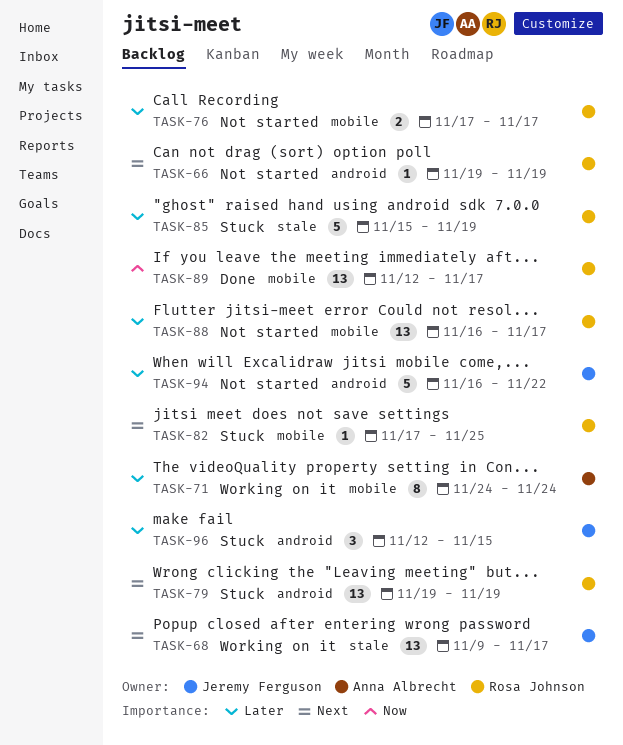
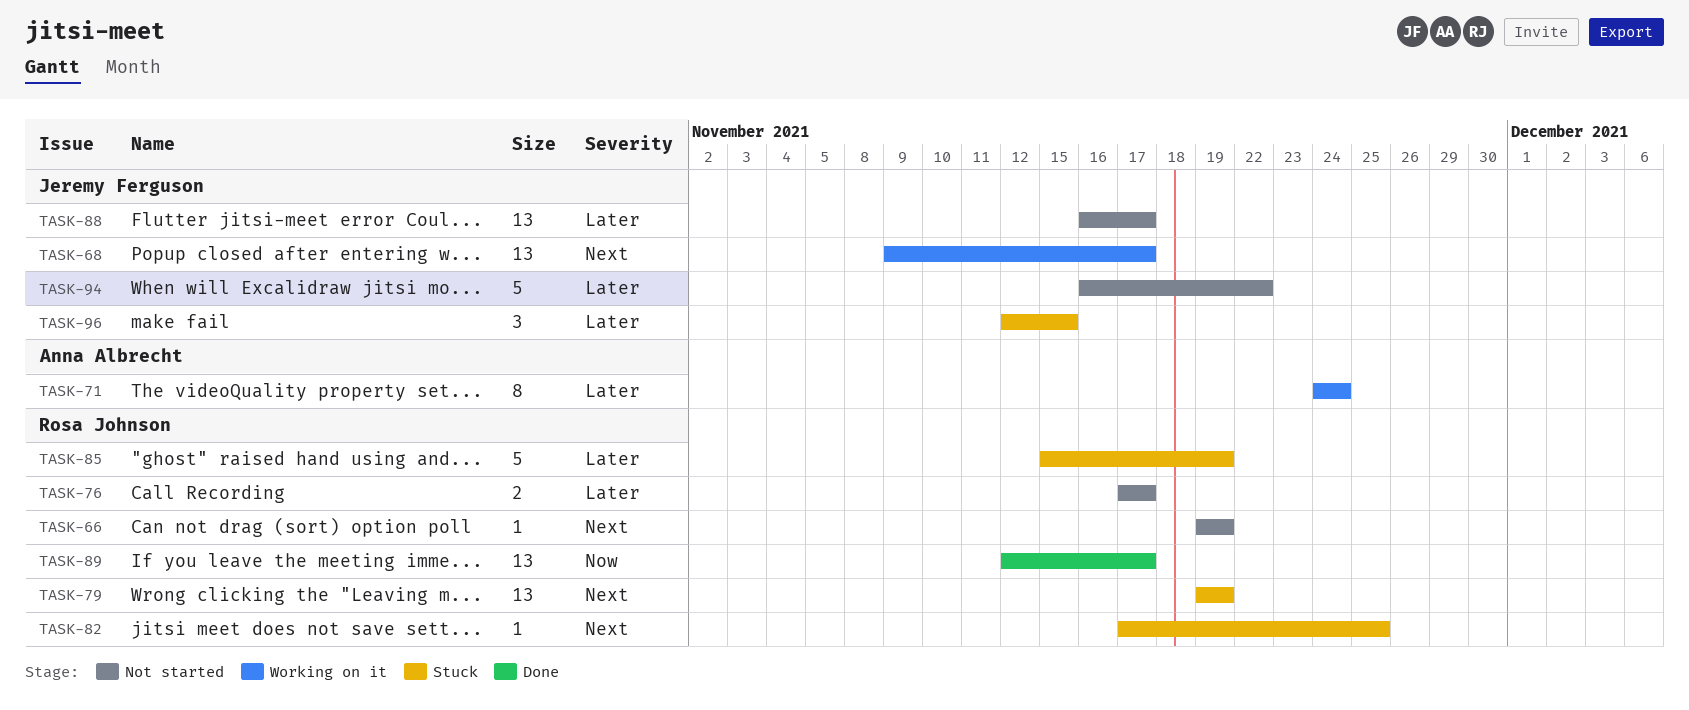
TASK-88, owner: Rosa Johnson -> Jeremy Ferguson

